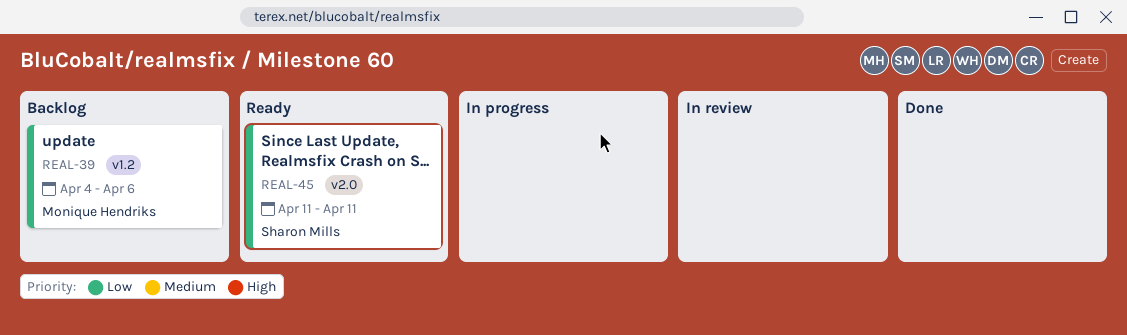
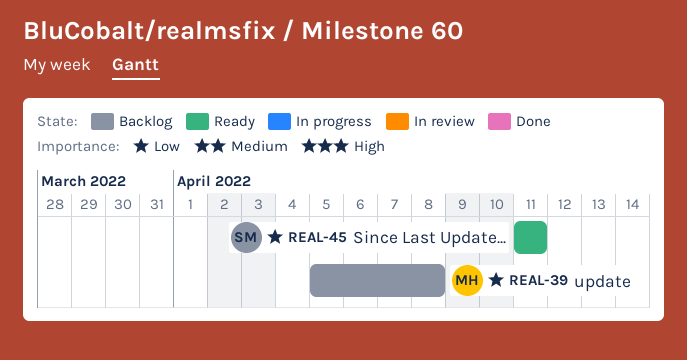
REAL-39, start: Apr 4 -> Apr 5
REAL-39, due: Apr 6 -> Apr 8

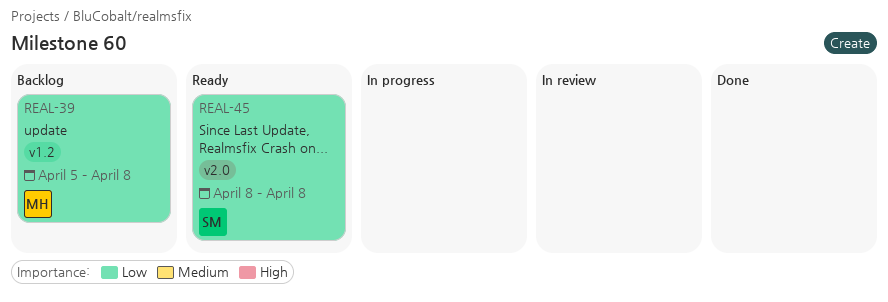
REAL-45, start: Apr 11 -> Apr 8
REAL-45, due: Apr 11 -> Apr 8

